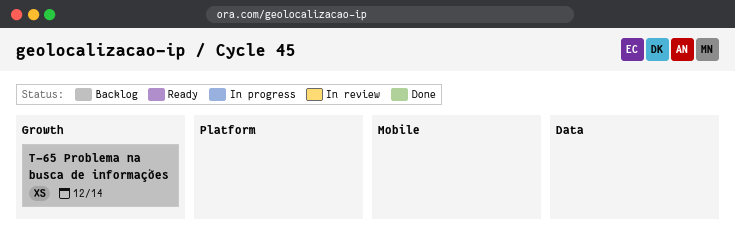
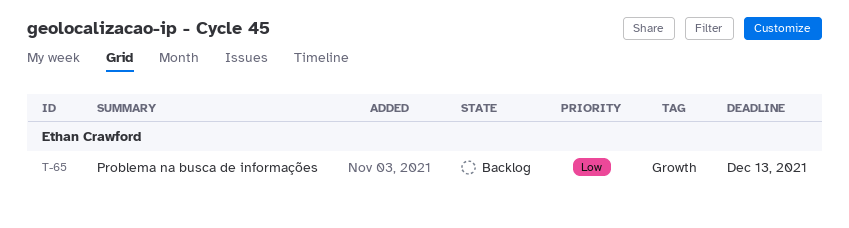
T-65, due: Dec 14 -> Dec 13

